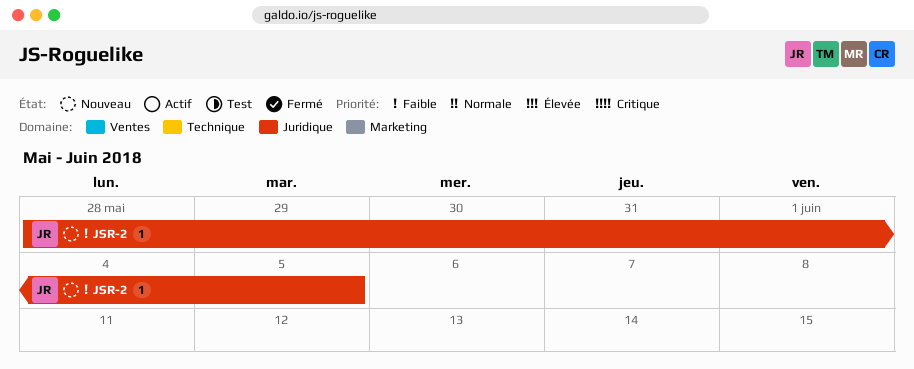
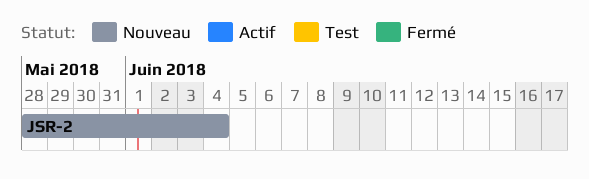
JSR-2, due: Jun 5 -> Jun 4

